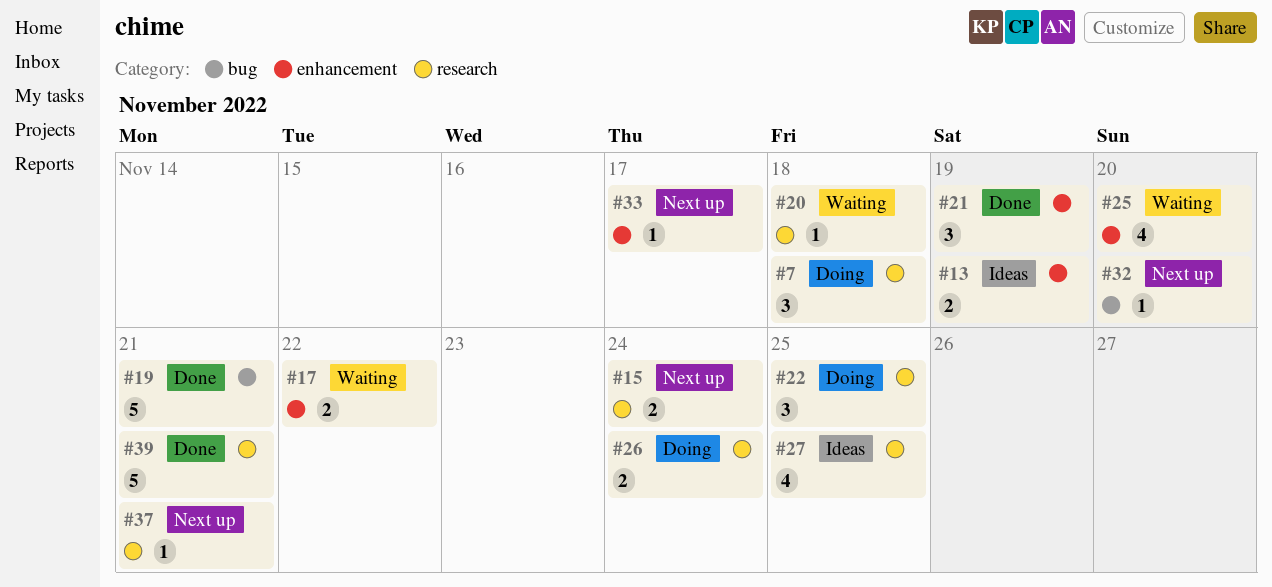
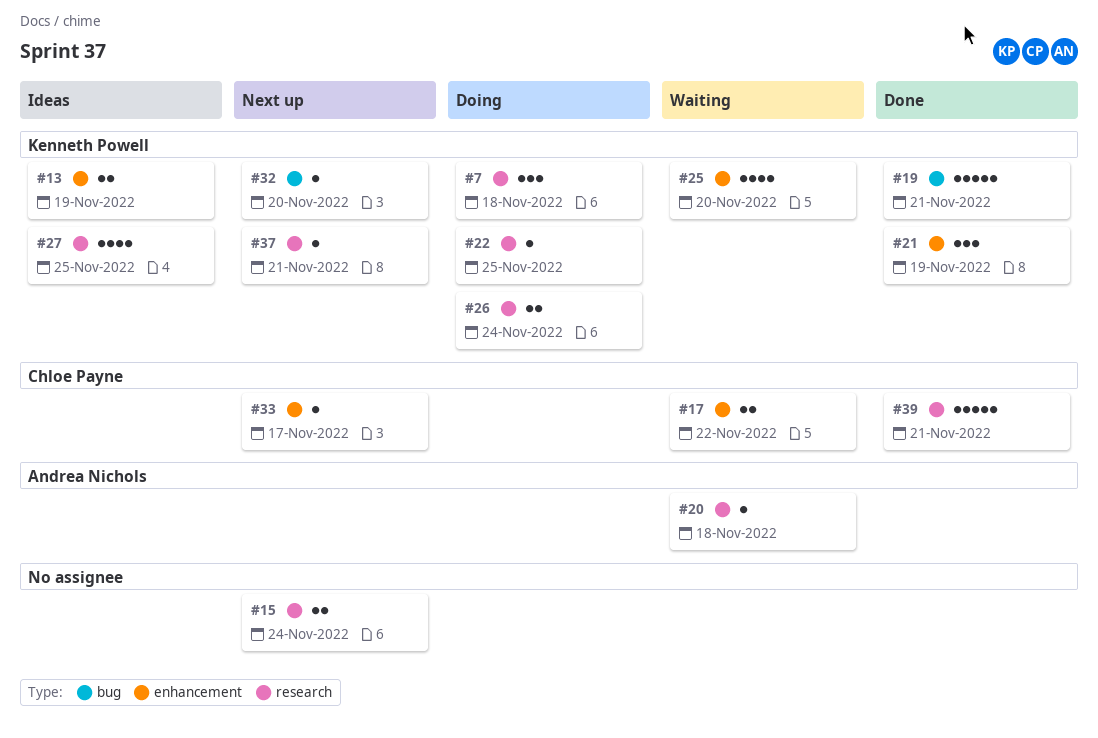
#22, estimate: 3 -> 1

